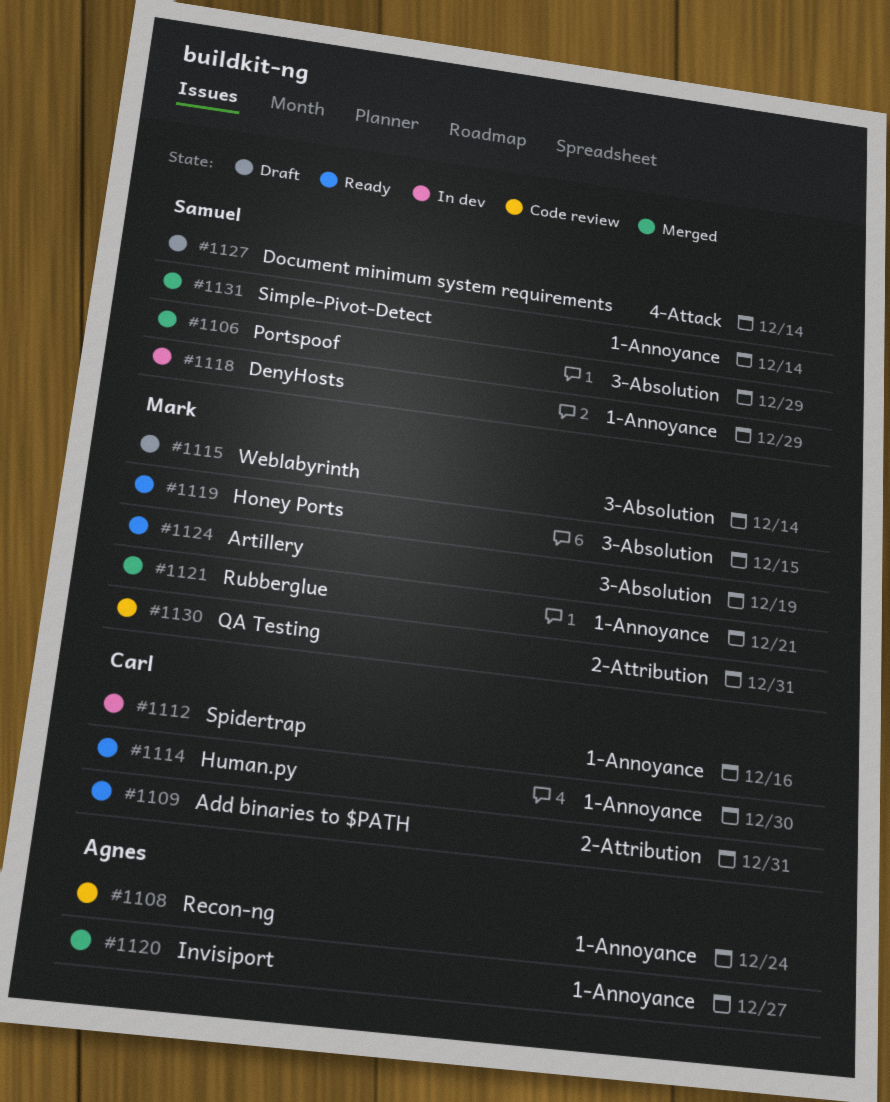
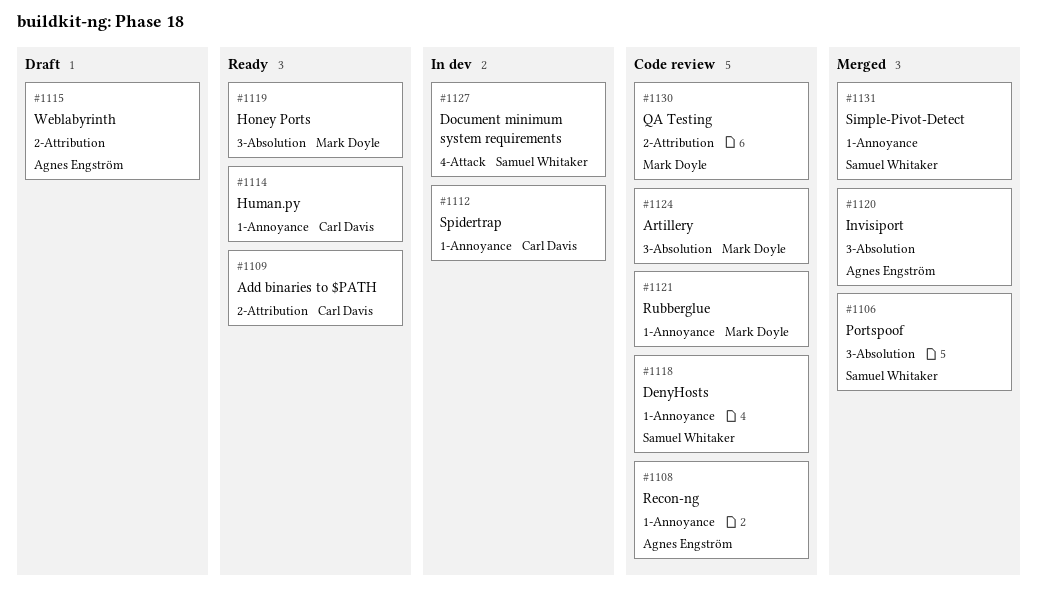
#1115, owner: Mark Doyle -> Agnes Engström
#1115, label: 3-Absolution -> 2-Attribution
#1118, status: In dev -> Code review
#1120, label: 1-Annoyance -> 3-Absolution
#1121, status: Merged -> Code review
#1124, status: Ready -> Code review
#1127, status: Draft -> In dev

